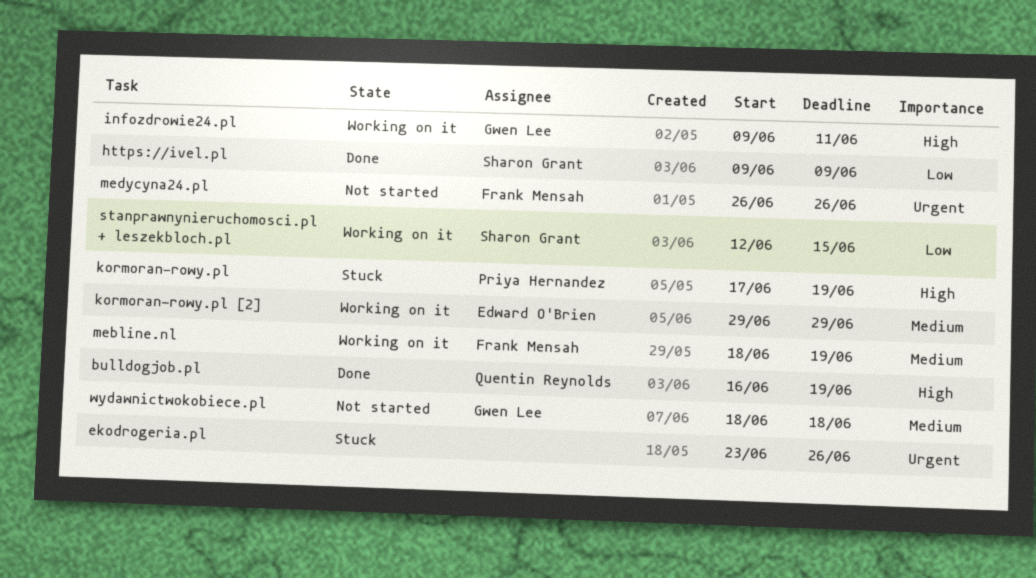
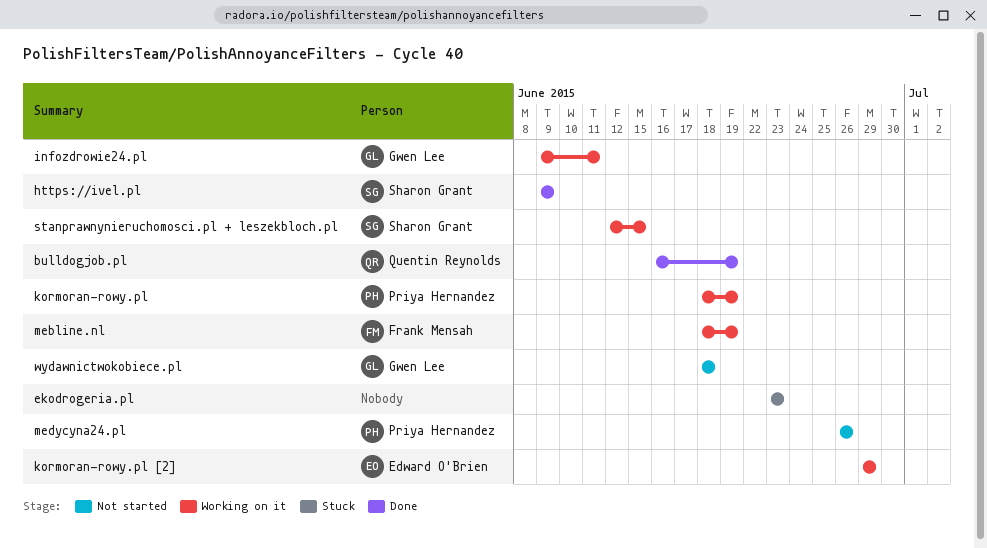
ekodrogeria.pl, due: Jun 26 -> Jun 23
kormoran-rowy.pl, status: Stuck -> Working on it
kormoran-rowy.pl, start: Jun 17 -> Jun 18
medycyna24.pl, owner: Frank Mensah -> Priya Hernandez

